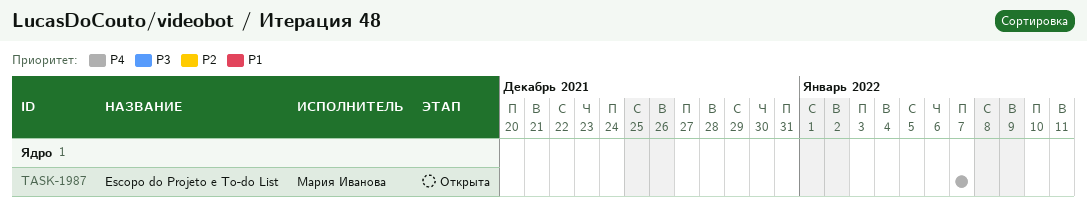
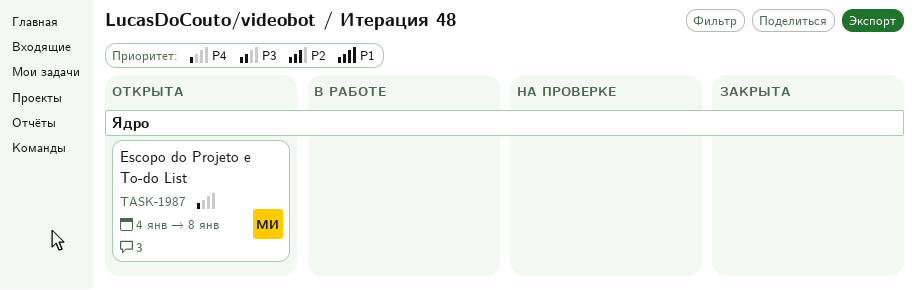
TASK-1987, start: Jan 7 -> Jan 4
TASK-1987, due: Jan 7 -> Jan 8

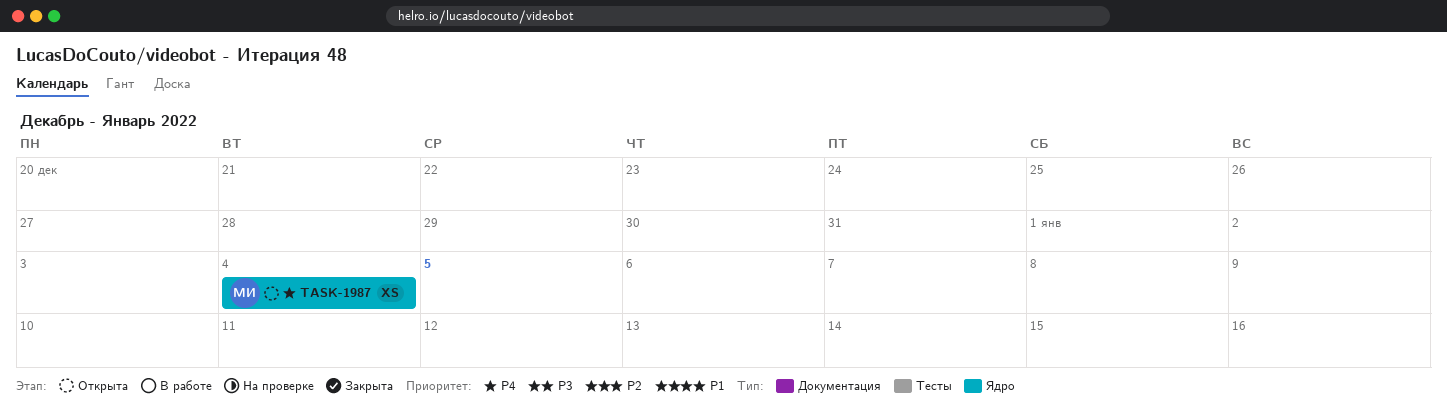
TASK-1987, due: Jan 8 -> Jan 4

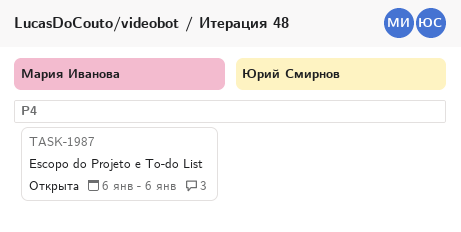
TASK-1987, start: Jan 4 -> Jan 6
TASK-1987, due: Jan 4 -> Jan 6

